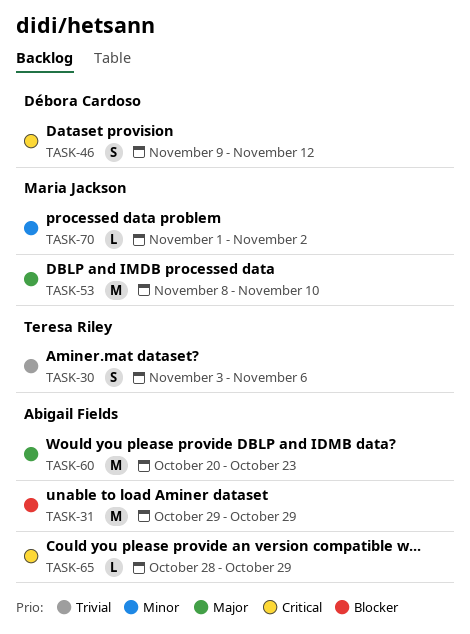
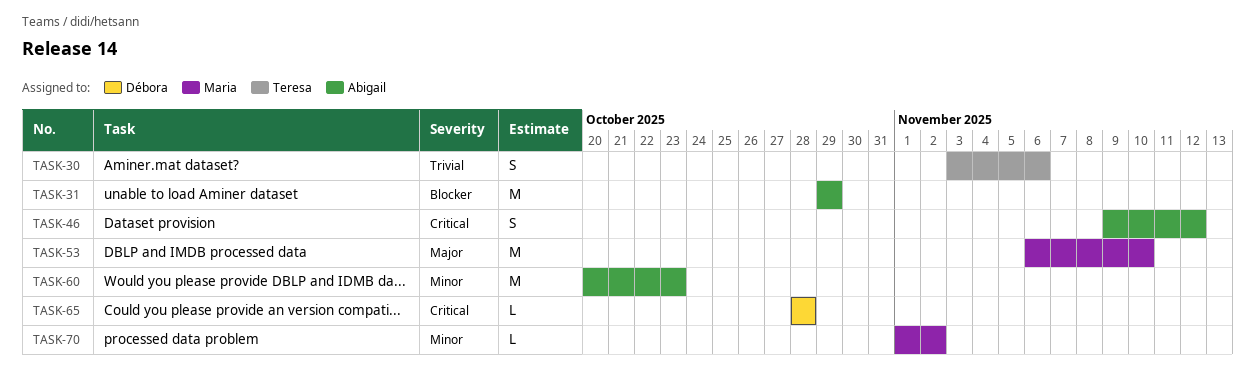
TASK-46, owner: Débora Cardoso -> Abigail Fields
TASK-53, start: Nov 8 -> Nov 6
TASK-60, priority: Major -> Minor
TASK-65, owner: Abigail Fields -> Débora Cardoso
TASK-65, due: Oct 29 -> Oct 28

